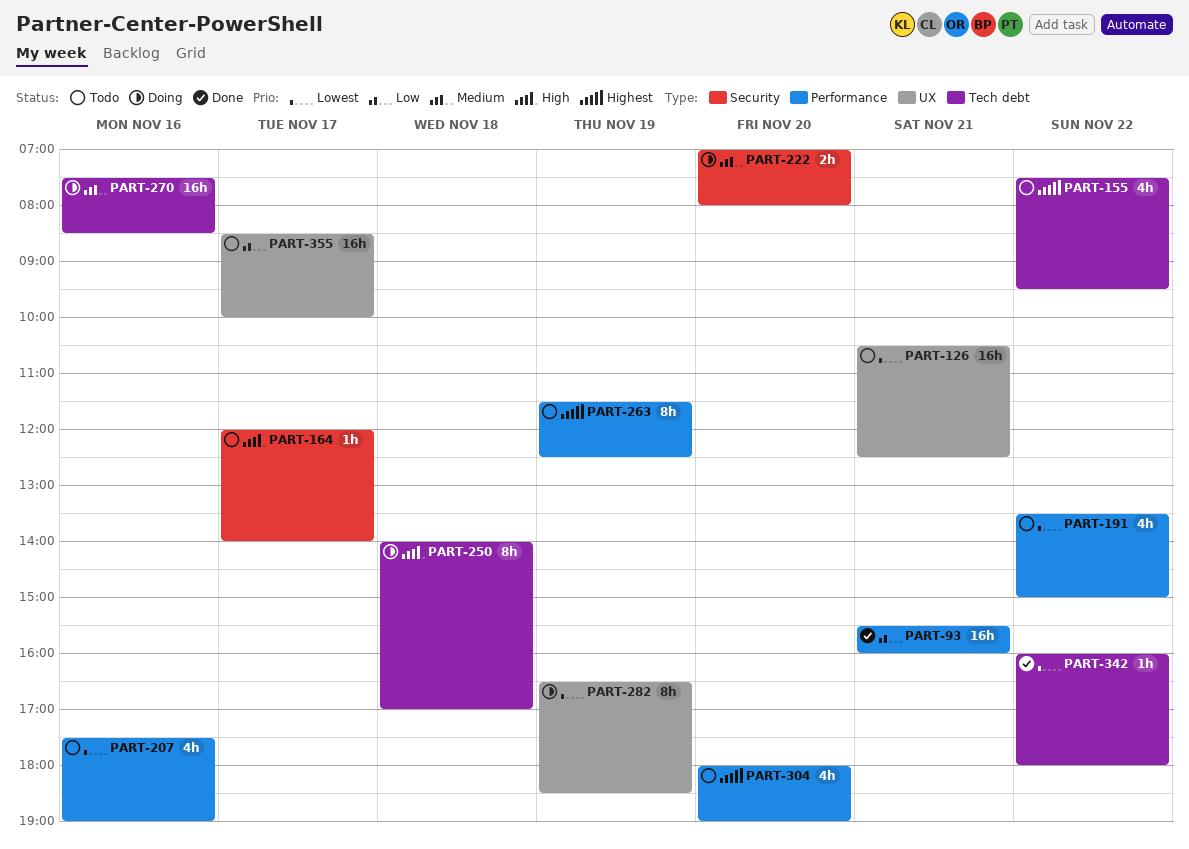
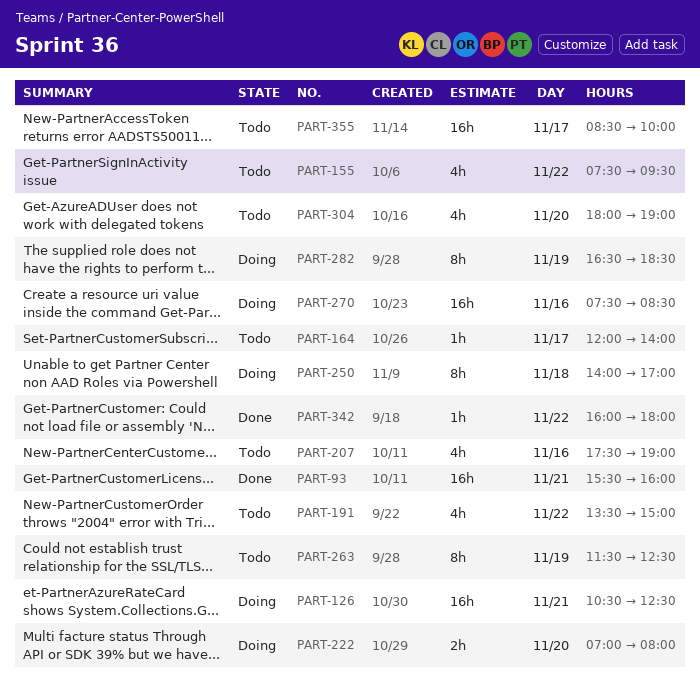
PART-126, status: Todo -> Doing

